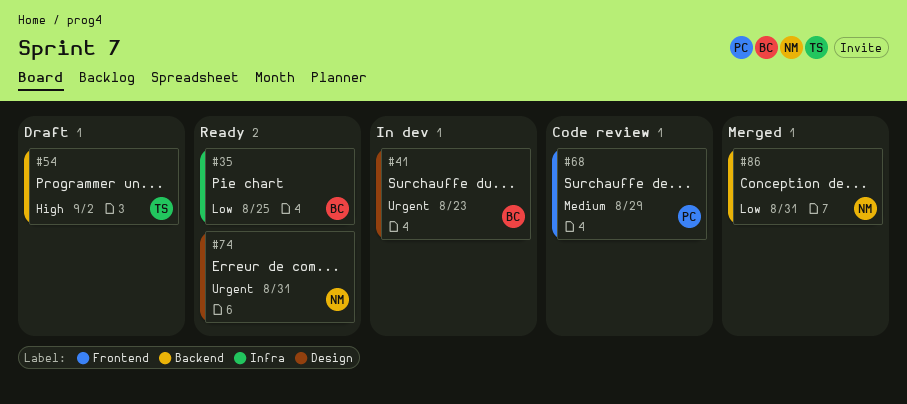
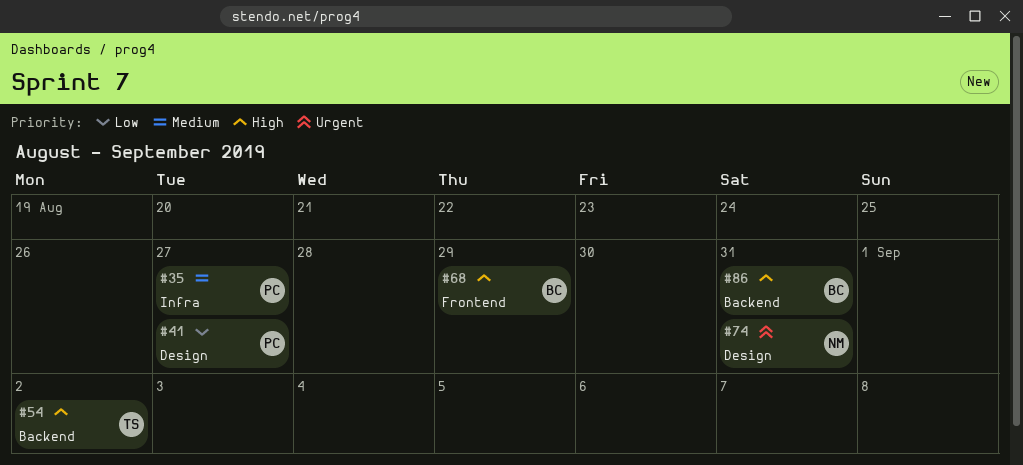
#35, owner: BC -> PC
#35, priority: Low -> Medium
#35, due: Aug 25 -> Aug 27
#41, owner: BC -> PC
#41, priority: Urgent -> Low
#41, due: Aug 23 -> Aug 27
#68, owner: PC -> BC
#68, priority: Medium -> High
#86, owner: NM -> BC
#86, priority: Low -> High

